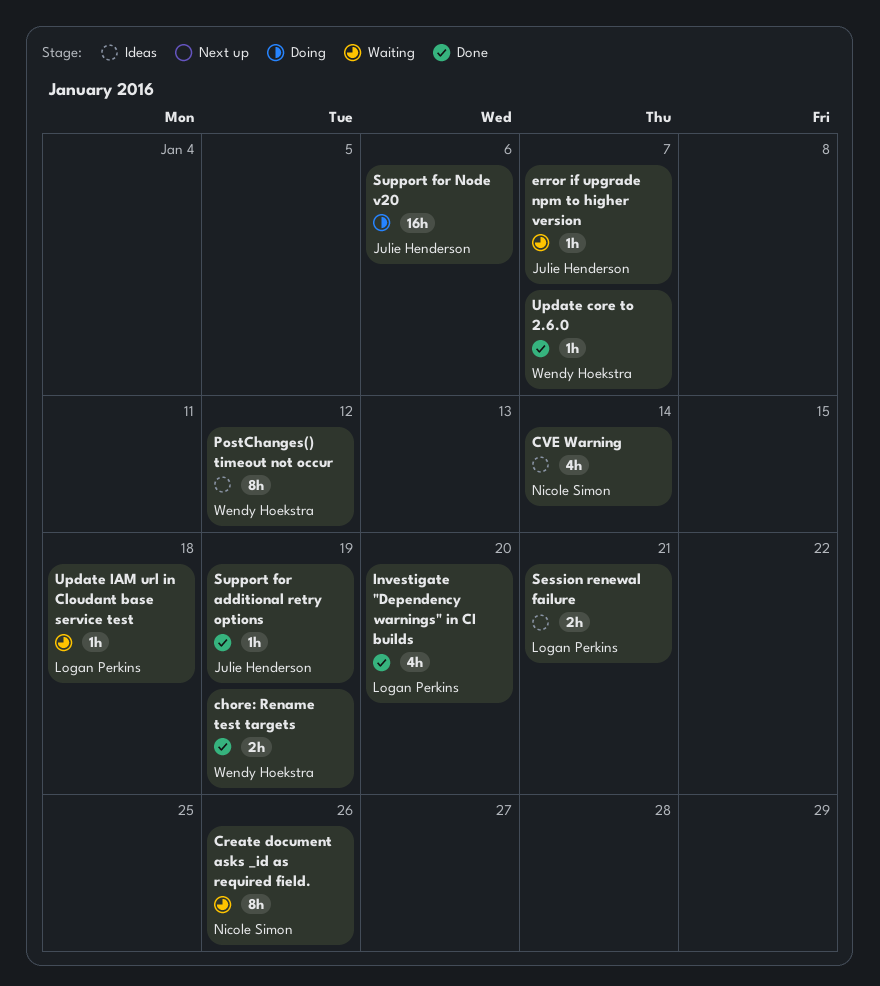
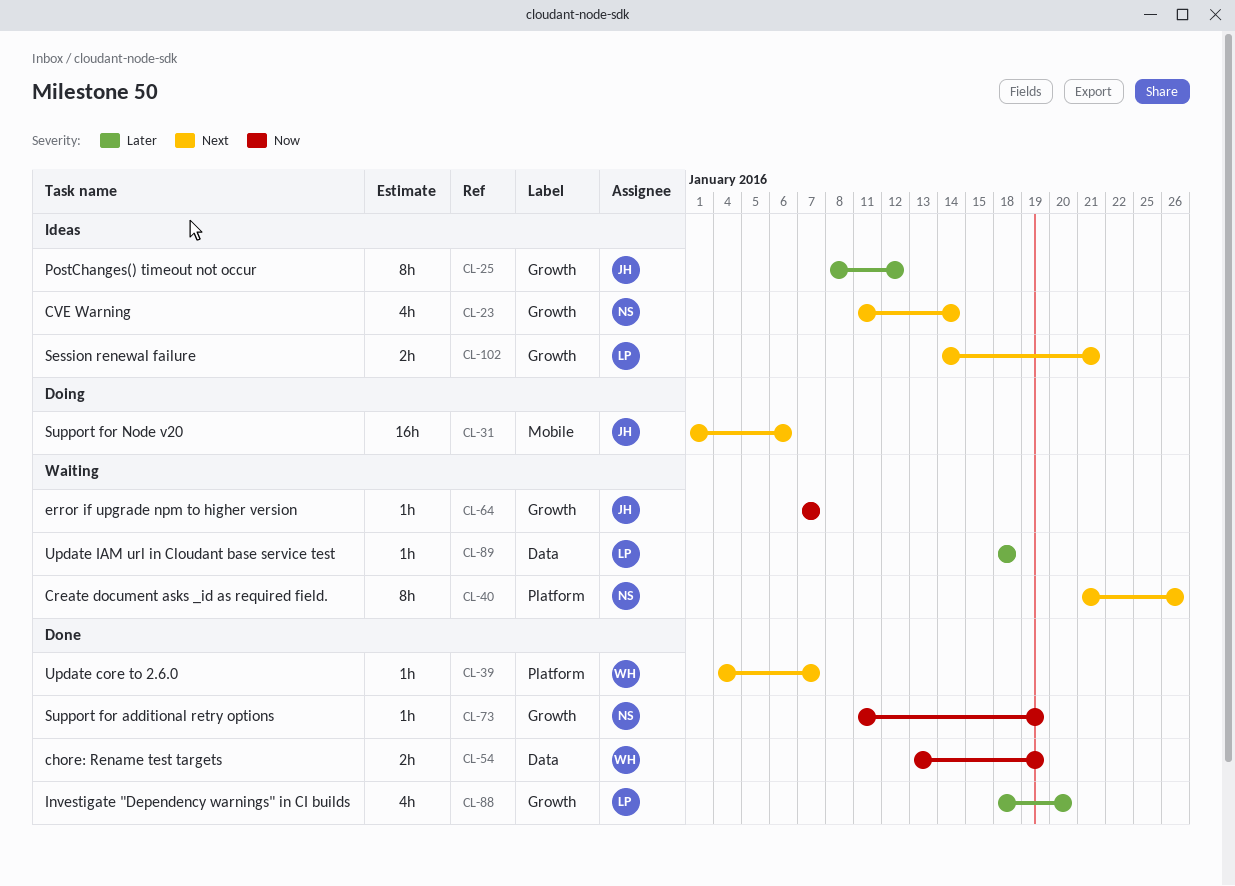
PostChanges() timeout not occur, owner: Wendy Hoekstra -> Julie Henderson
Support for additional retry options, owner: Julie Henderson -> Nicole Simon

